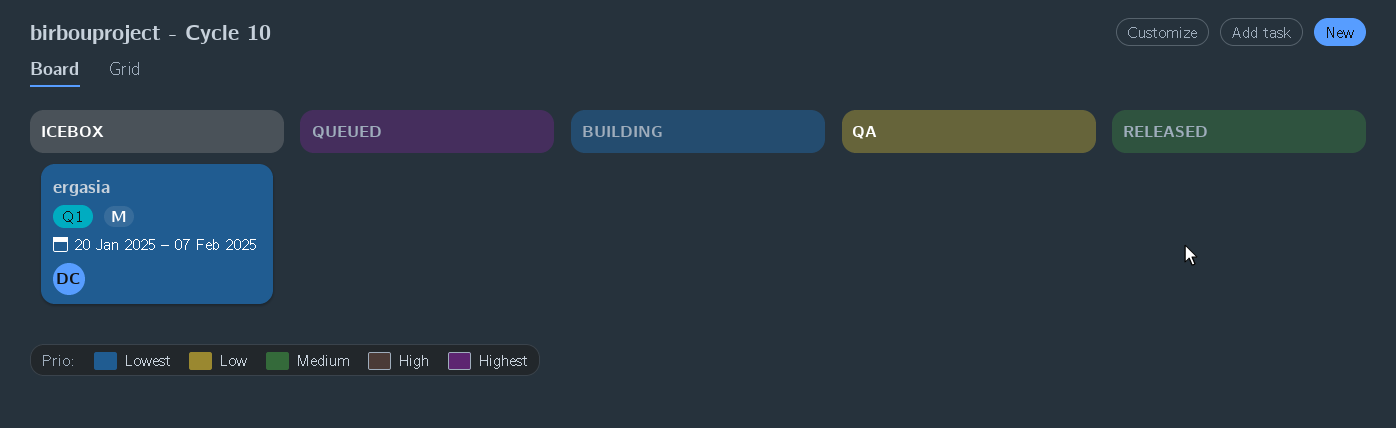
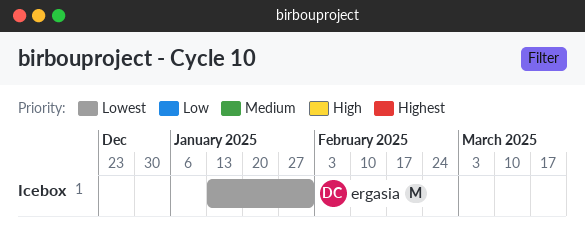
ergasia, start: Jan 20 -> Jan 13
ergasia, due: Feb 7 -> Jan 31

